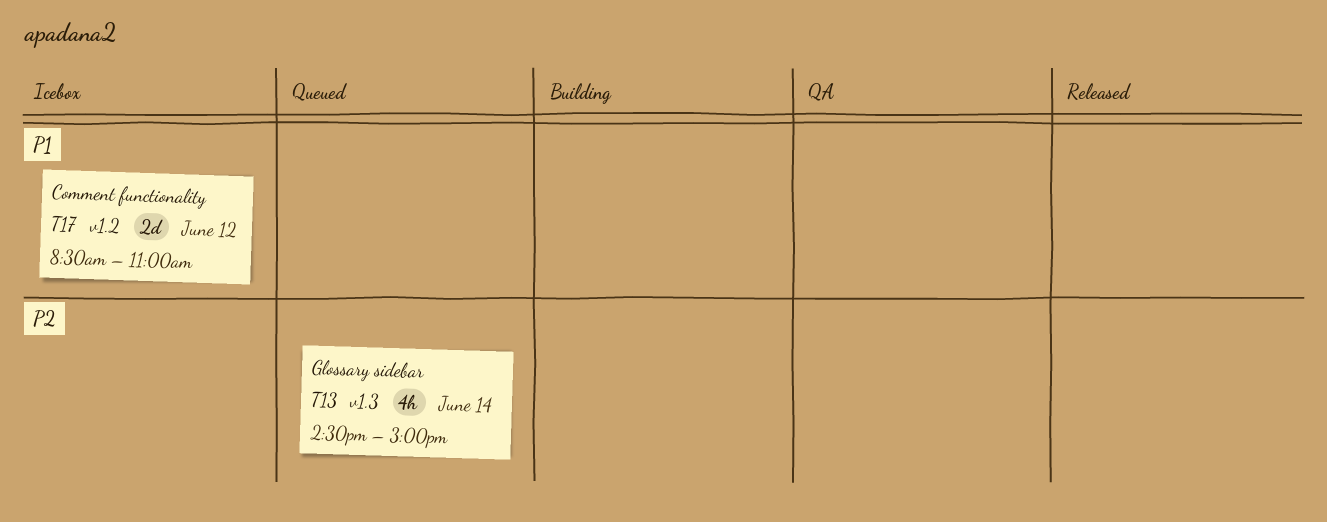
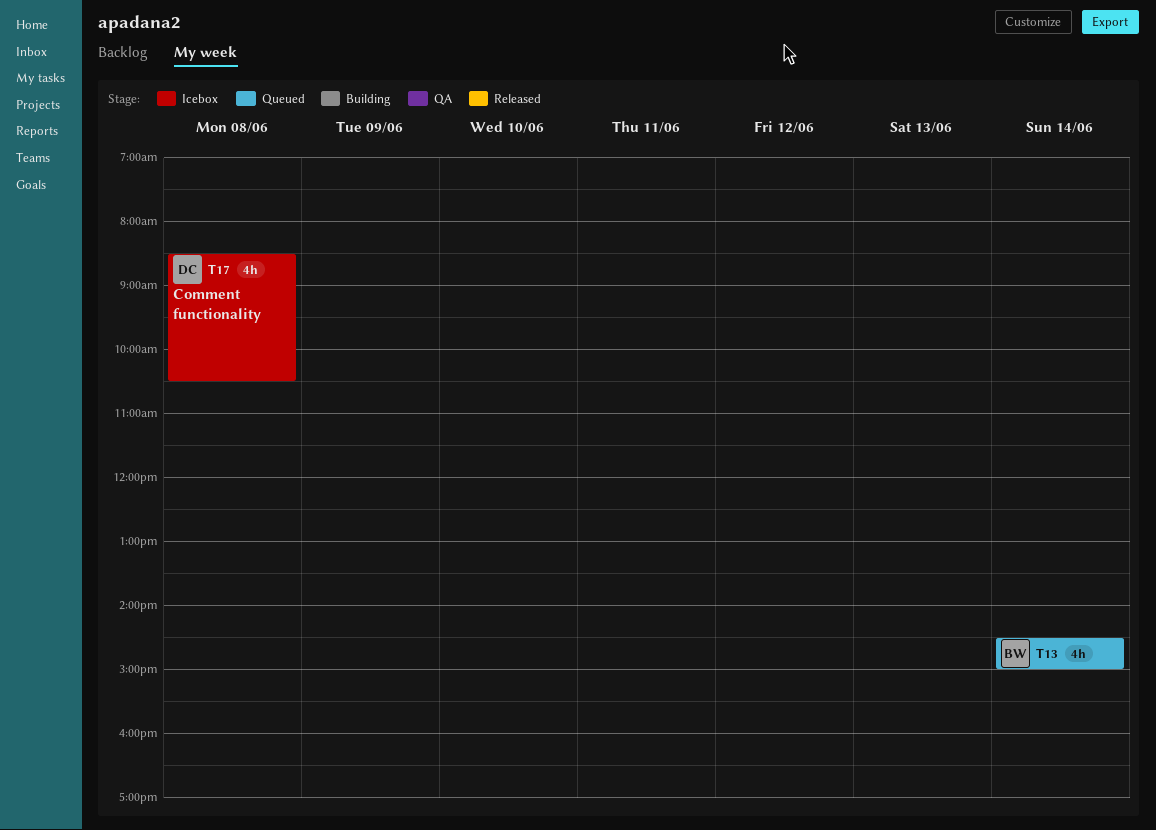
T17, estimate: 2d -> 4h
T17, day: Jun 12 -> Jun 8
T17, ends: 11:00 -> 10:30

